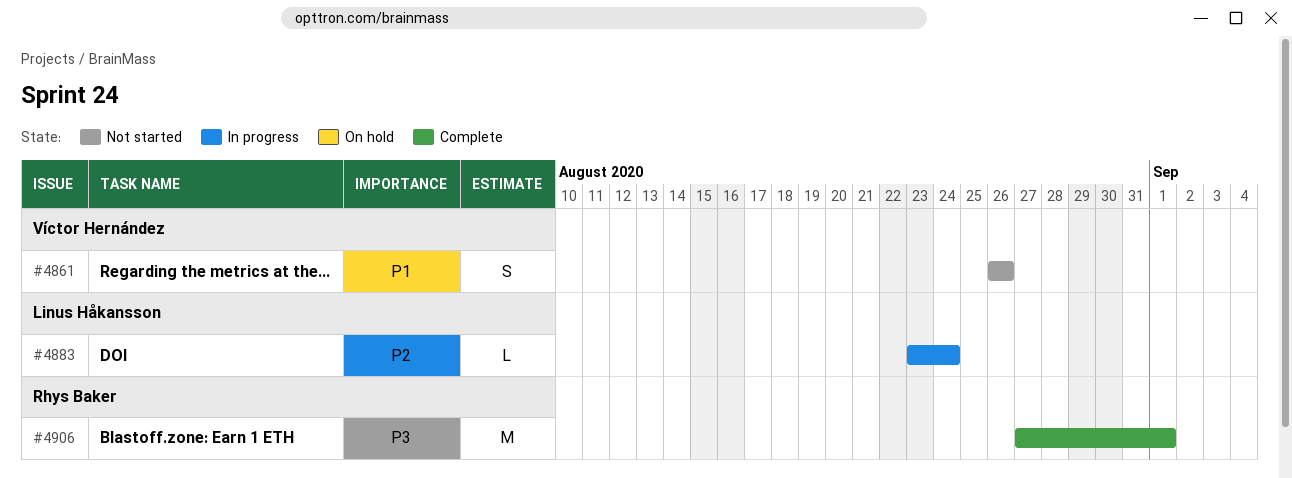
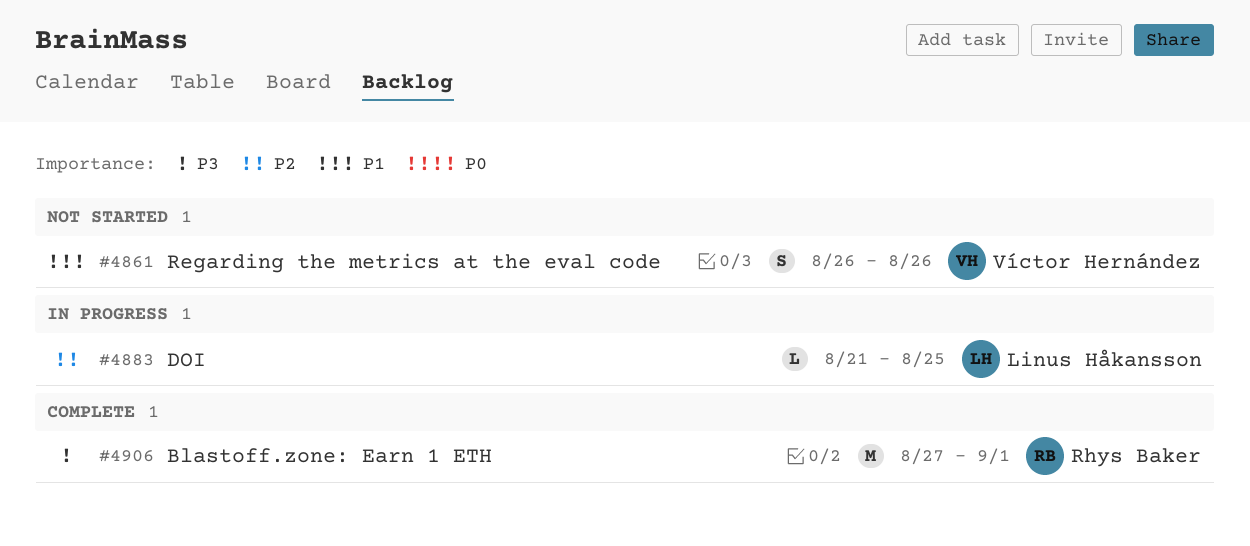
#4883, start: Aug 23 -> Aug 21
#4883, due: Aug 24 -> Aug 25

